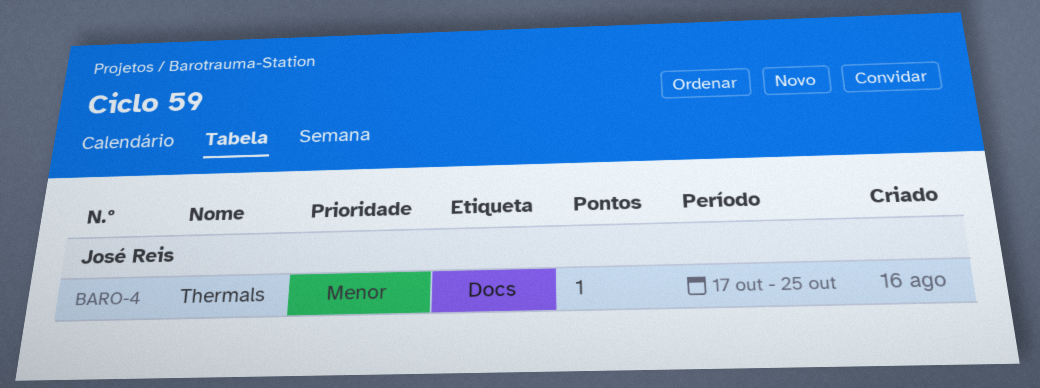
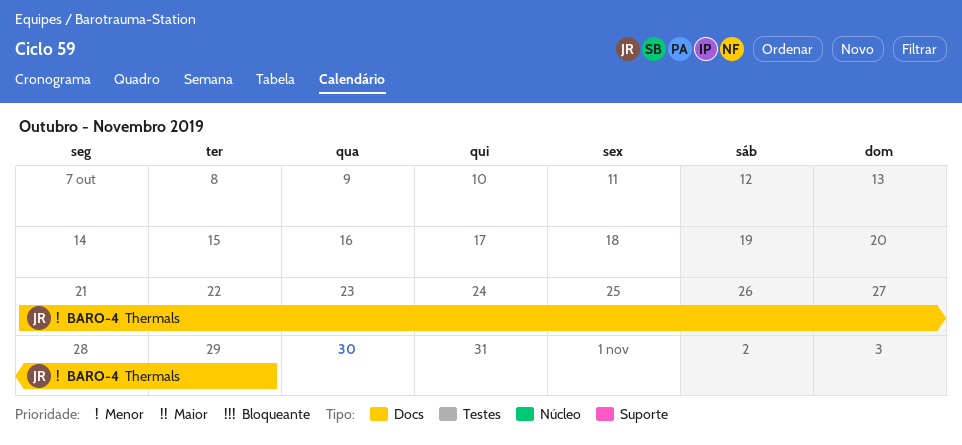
BARO-4, start: Oct 17 -> Oct 21
BARO-4, due: Oct 25 -> Oct 29

